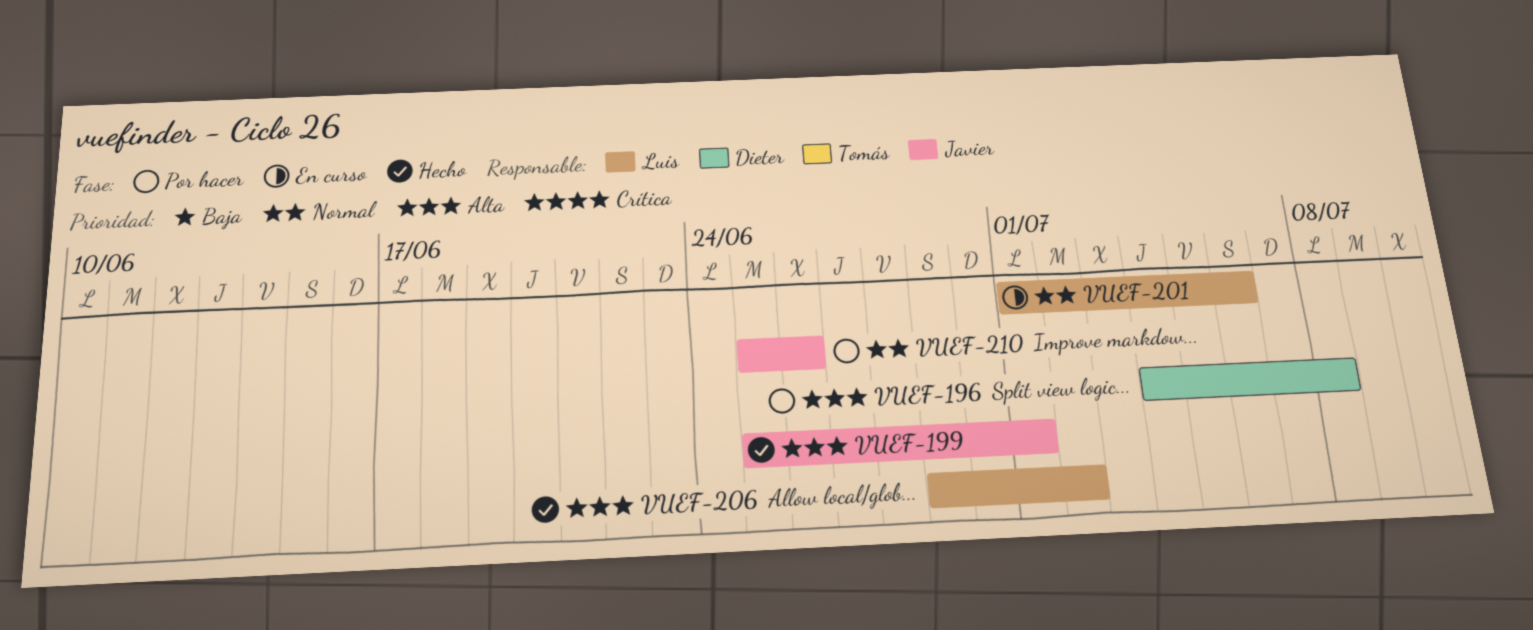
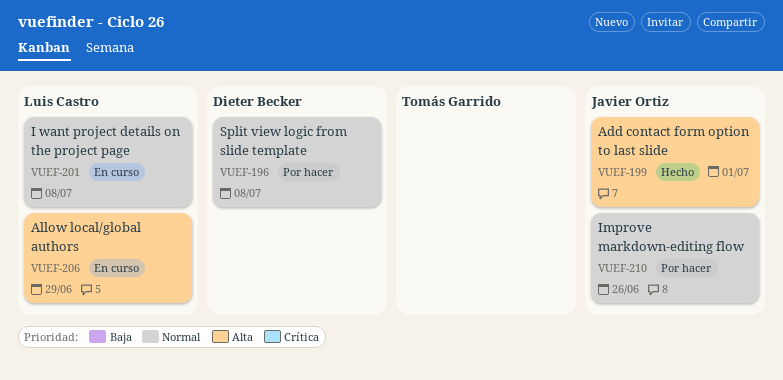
VUEF-196, priority: Alta -> Normal
VUEF-201, due: Jul 6 -> Jul 8
VUEF-206, status: Hecho -> En curso
VUEF-206, due: Jul 2 -> Jun 29

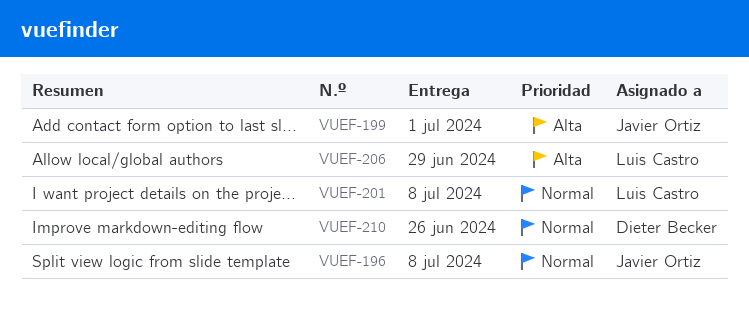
VUEF-196, owner: Dieter Becker -> Javier Ortiz
VUEF-210, owner: Javier Ortiz -> Dieter Becker

